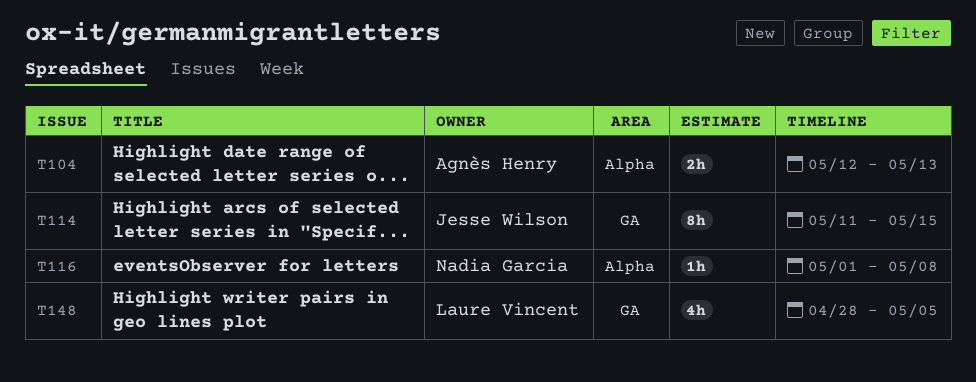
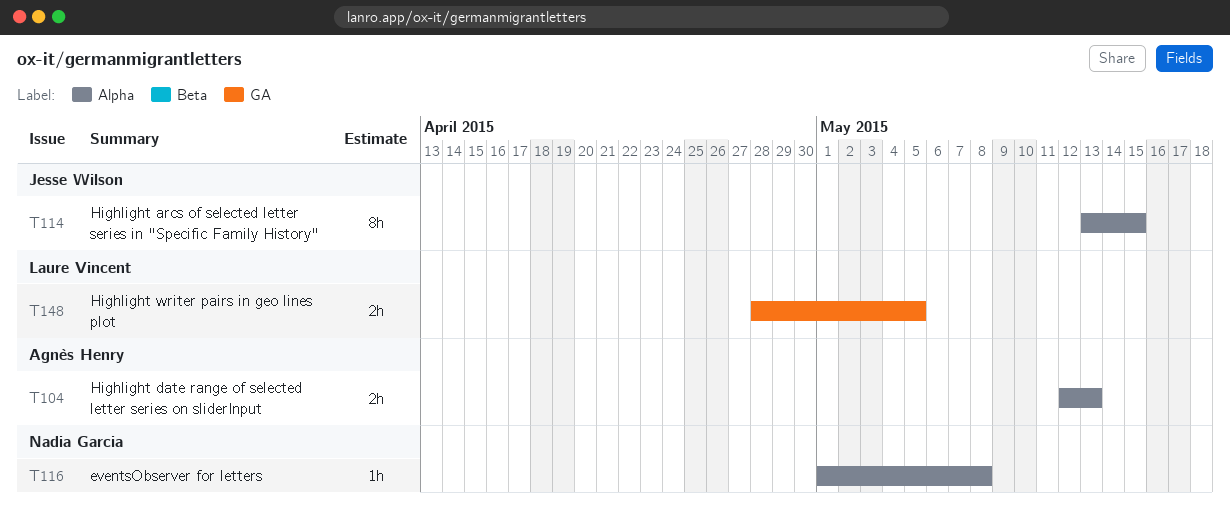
T114, label: GA -> Alpha
T114, start: May 11 -> May 13
T148, estimate: 4h -> 2h

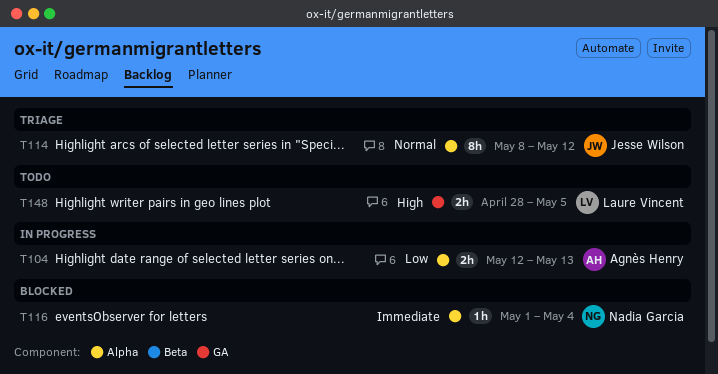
T114, start: May 13 -> May 8
T114, due: May 15 -> May 12
T116, due: May 8 -> May 4

